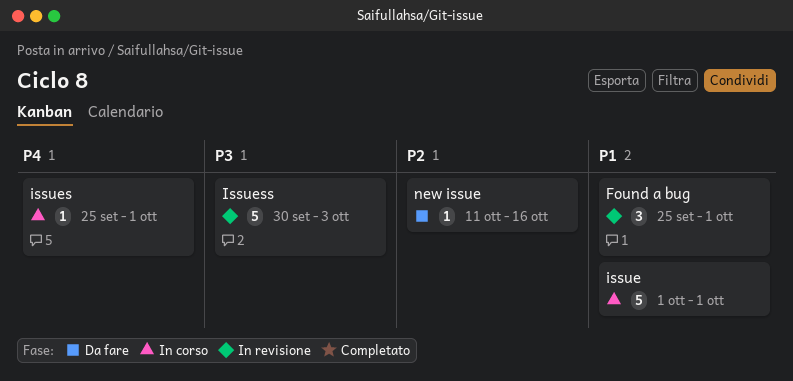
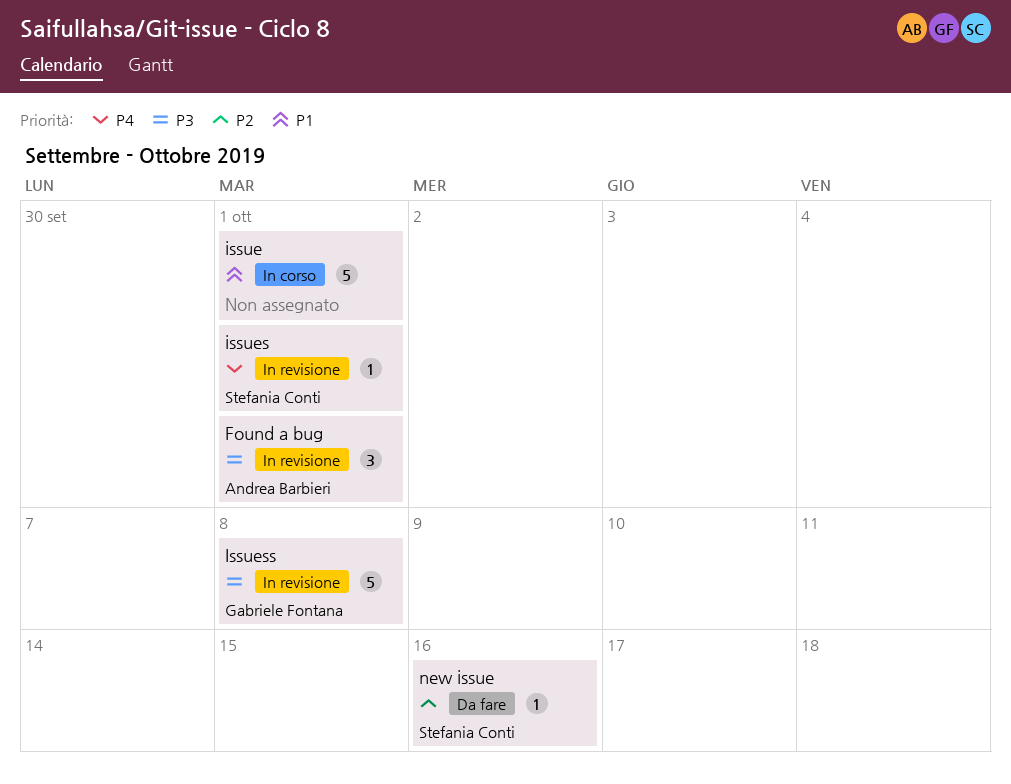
Found a bug, priority: P1 -> P3
issues, status: In corso -> In revisione
Issuess, due: Oct 3 -> Oct 8

